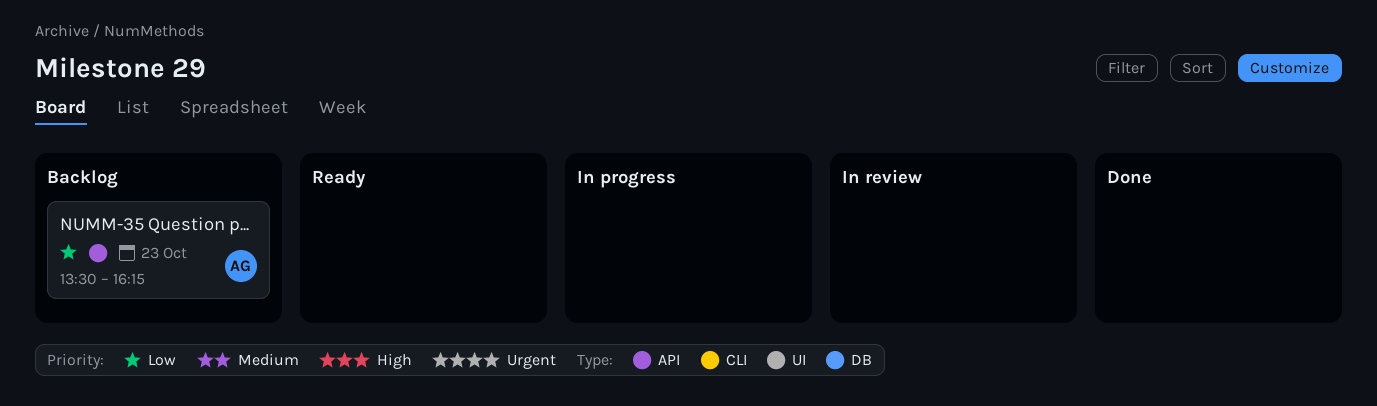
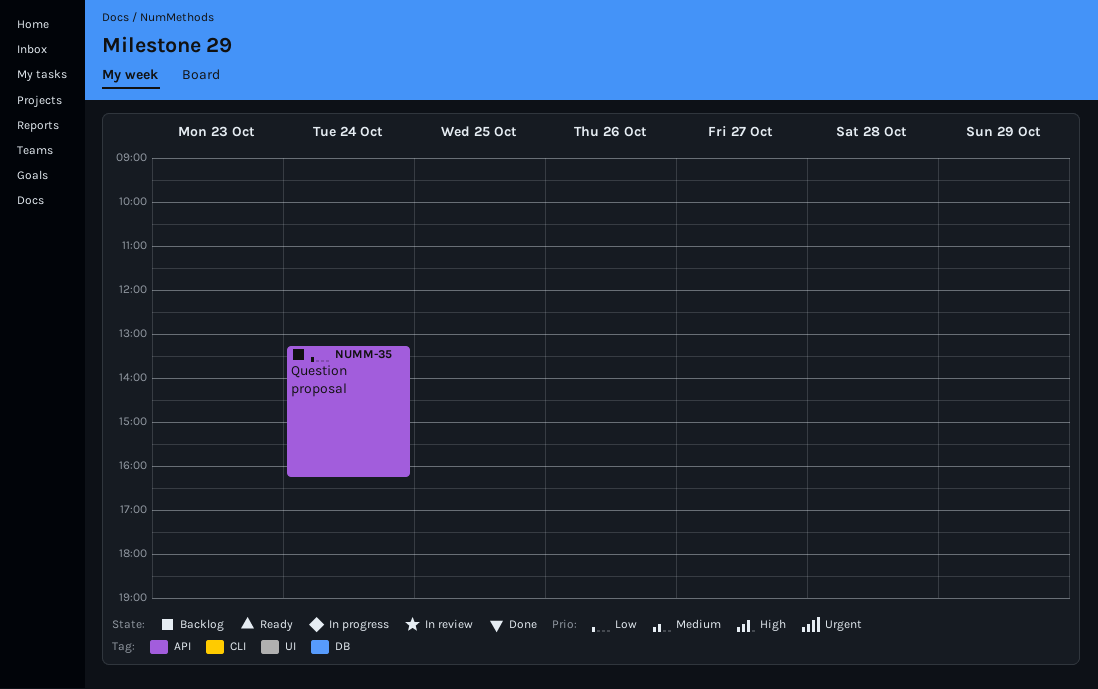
NUMM-35, day: Oct 23 -> Oct 24
NUMM-35, begins: 13:30 -> 13:15

